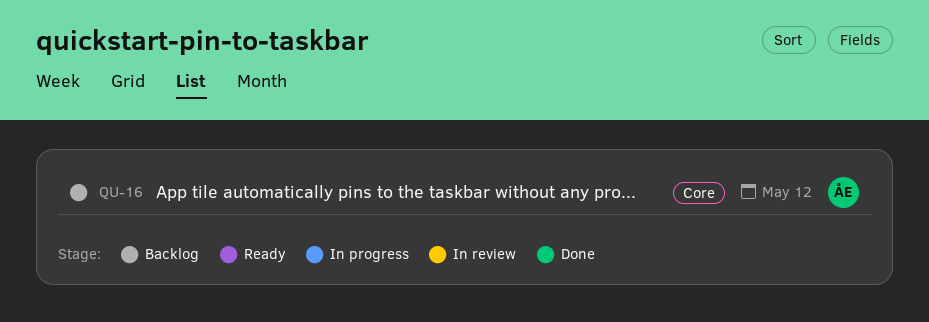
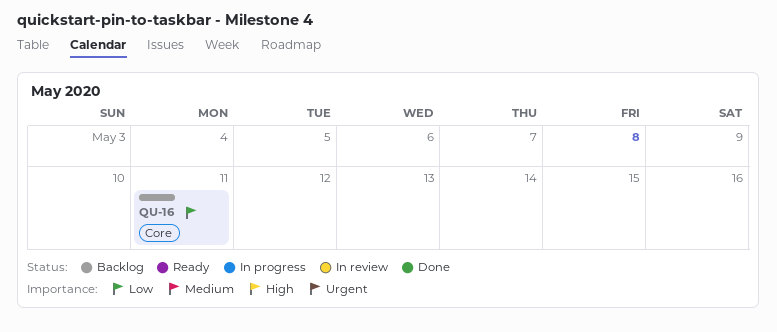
QU-16, due: May 12 -> May 11

